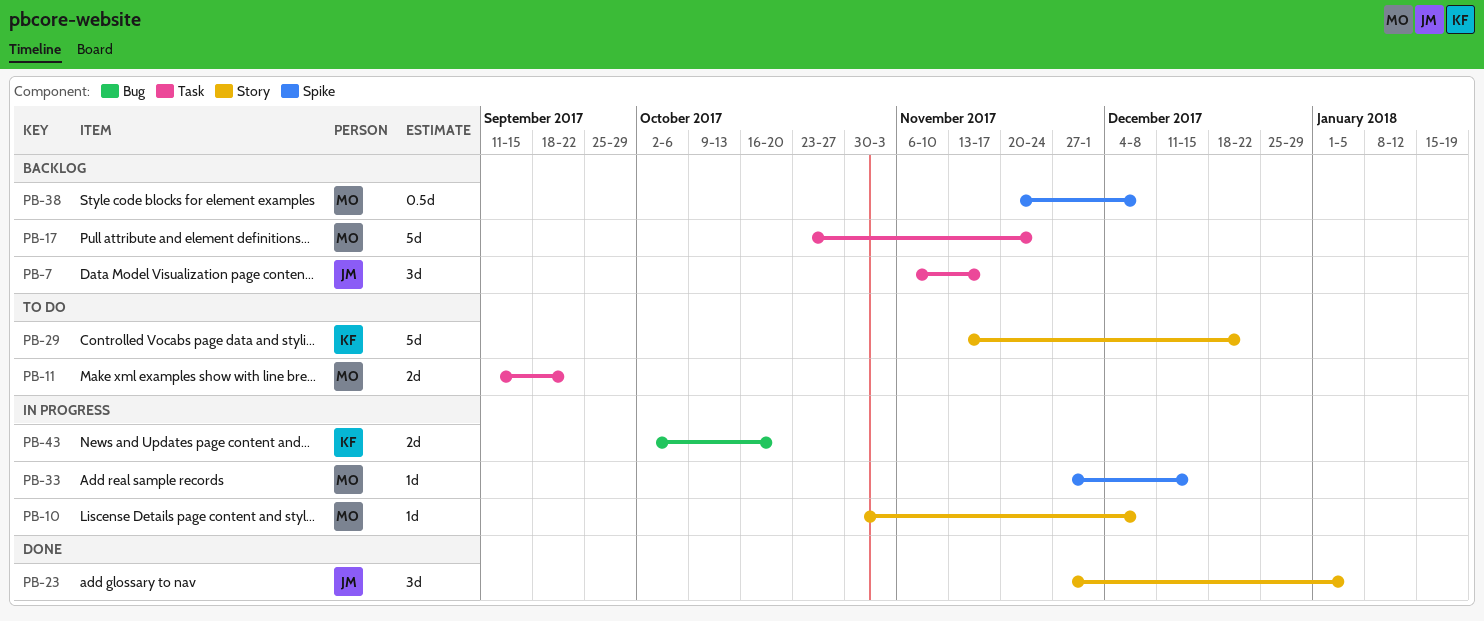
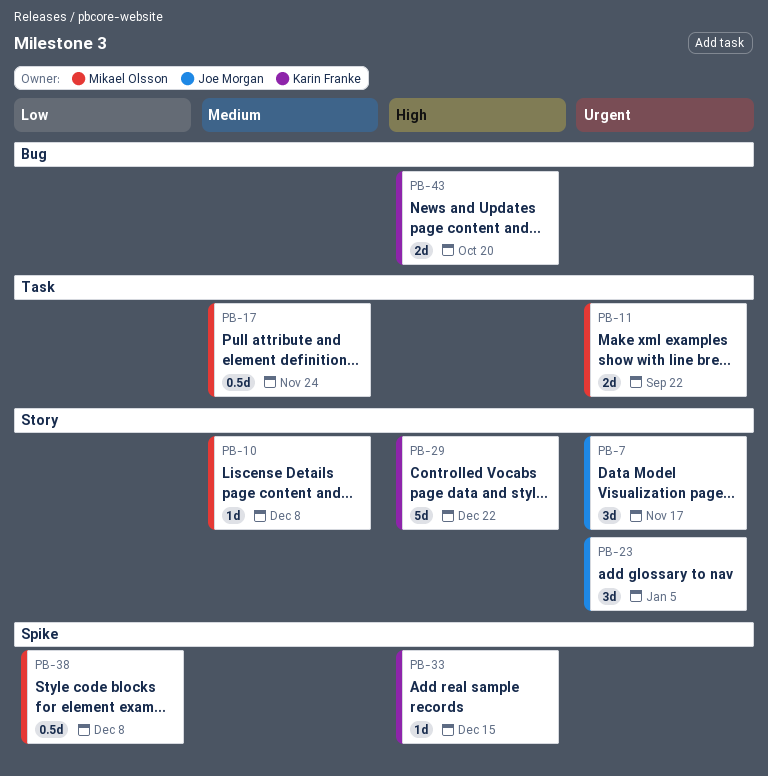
PB-7, label: Task -> Story
PB-17, estimate: 5d -> 0.5d
PB-33, owner: Mikael Olsson -> Karin Franke

